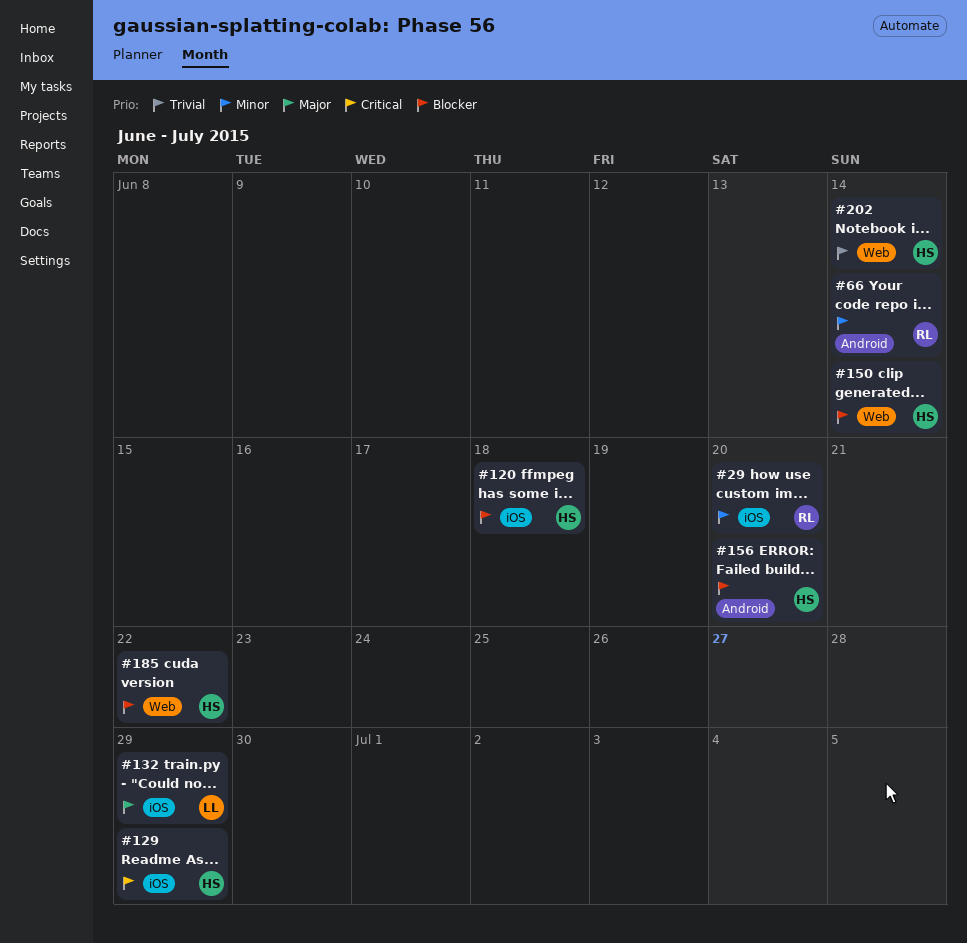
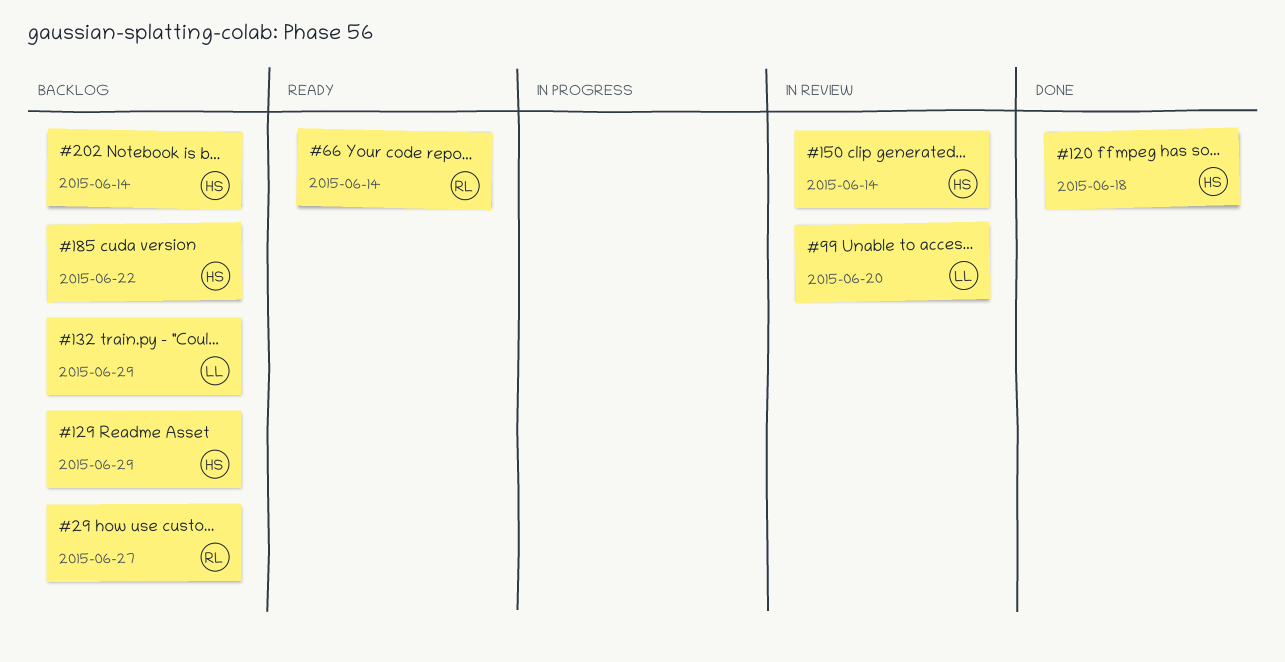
#29, due: Jun 20 -> Jun 27
#99: none -> present
#156: present -> none

